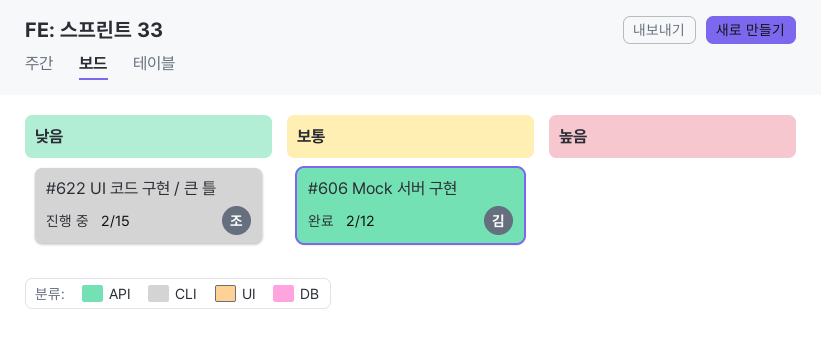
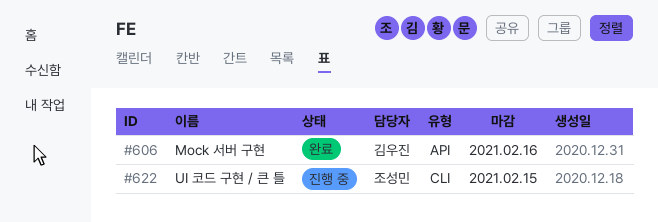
#606, due: Feb 12 -> Feb 16

